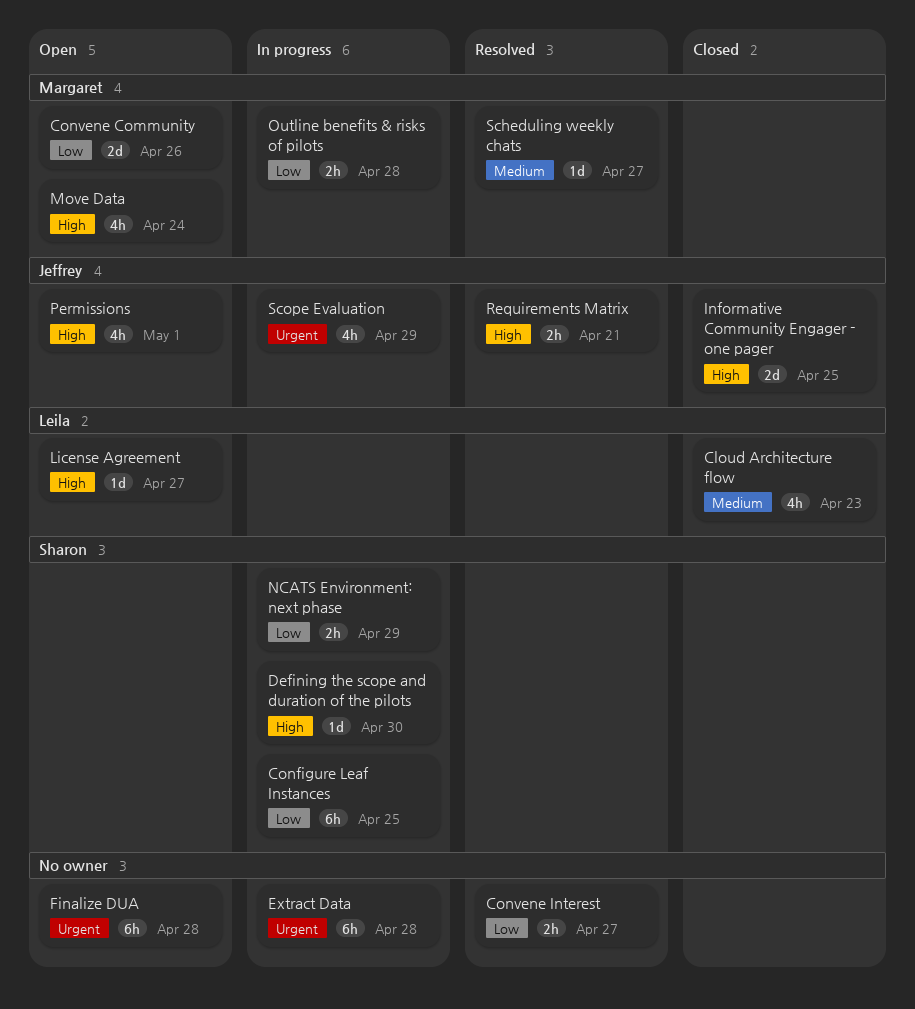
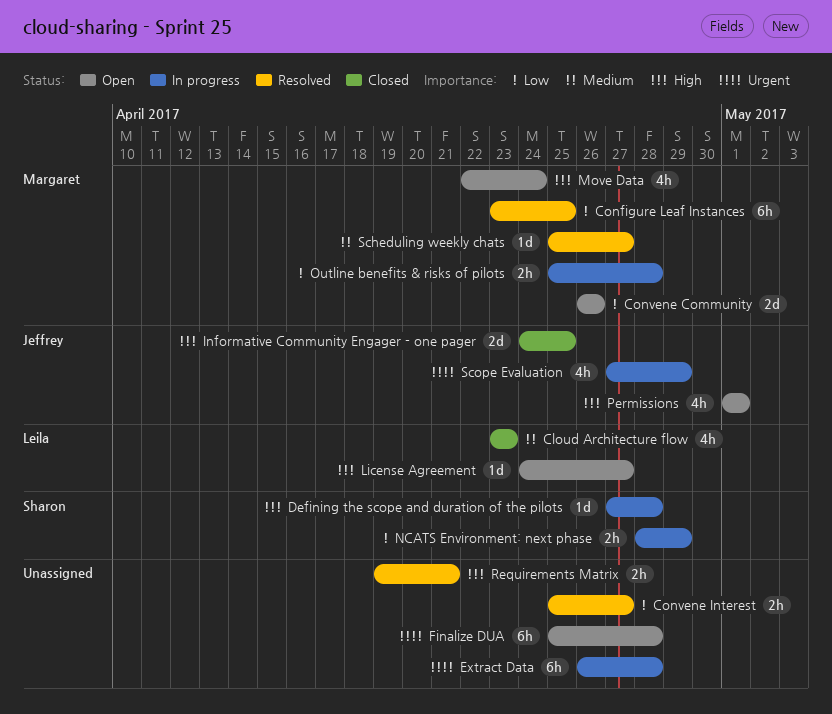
Configure Leaf Instances, status: In progress -> Resolved
Configure Leaf Instances, owner: Sharon -> Margaret
Defining the scope and duration of the pilots, due: Apr 30 -> Apr 28
Requirements Matrix, owner: Jeffrey -> none

